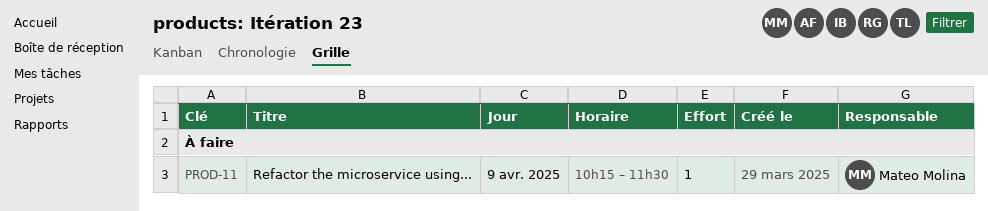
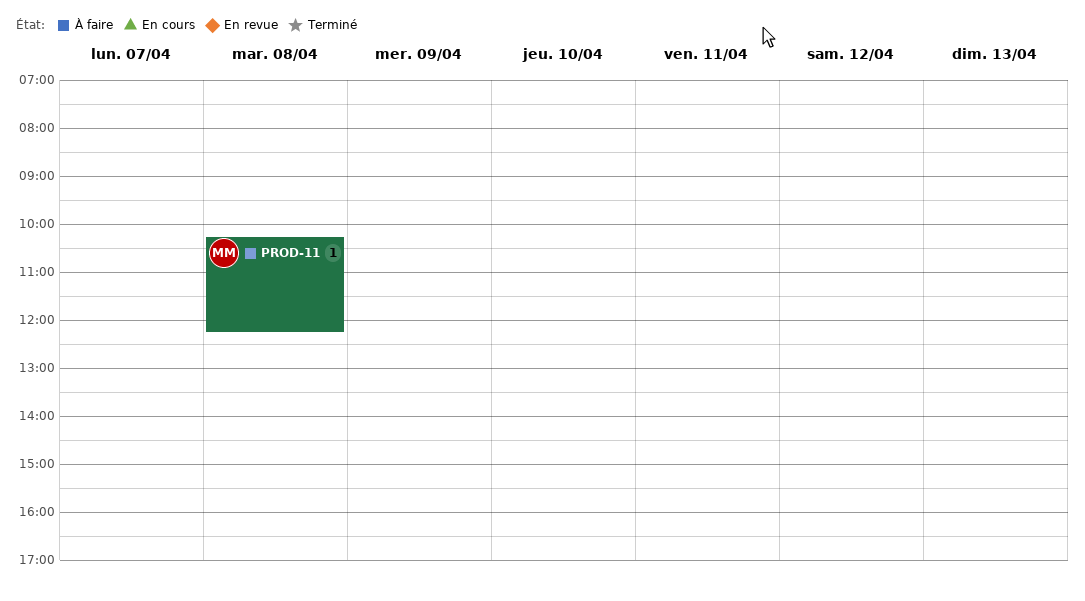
PROD-11, day: Apr 9 -> Apr 8
PROD-11, ends: 11:30 -> 12:15

